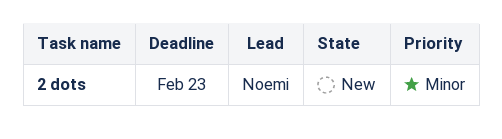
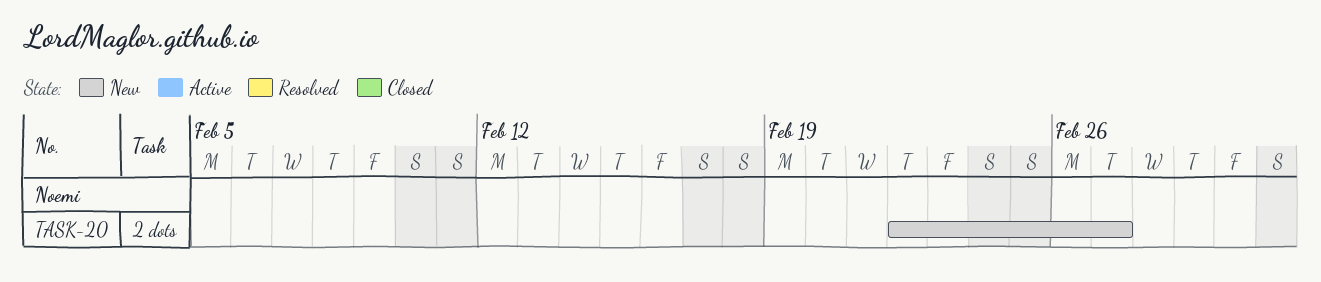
2 dots, due: Feb 23 -> Feb 27

